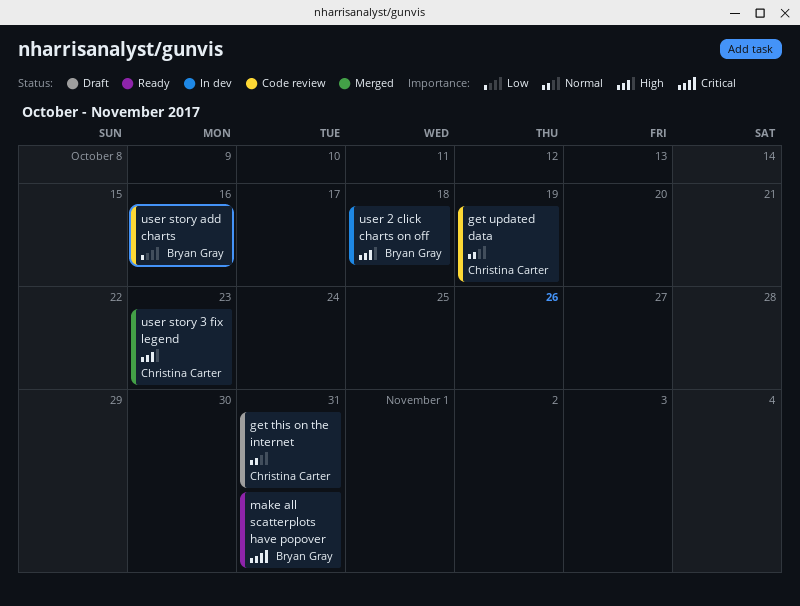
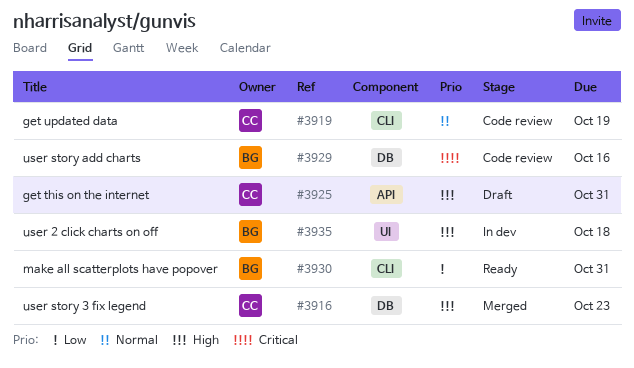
get this on the internet, priority: Normal -> High
make all scatterplots have popover, priority: Critical -> Low
user story add charts, priority: Low -> Critical

